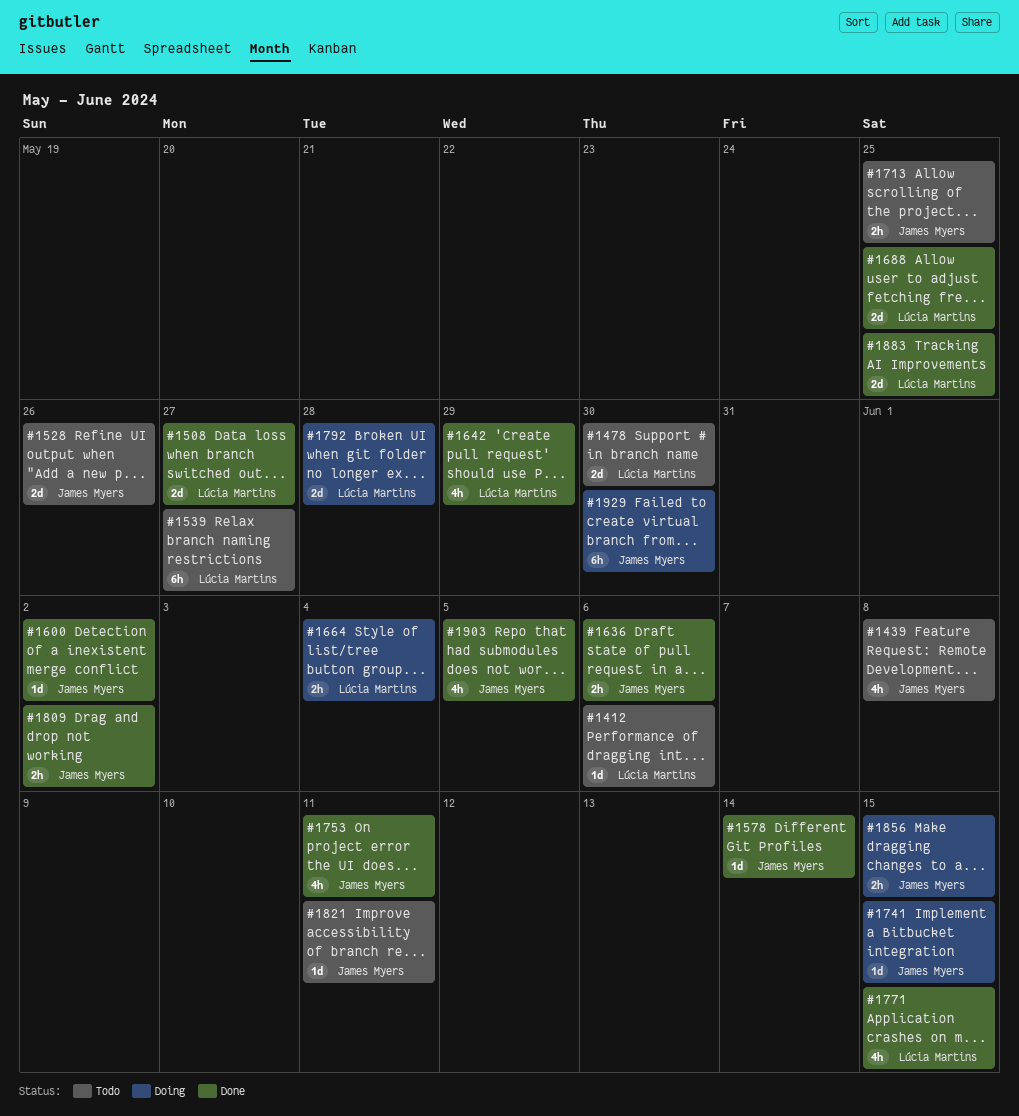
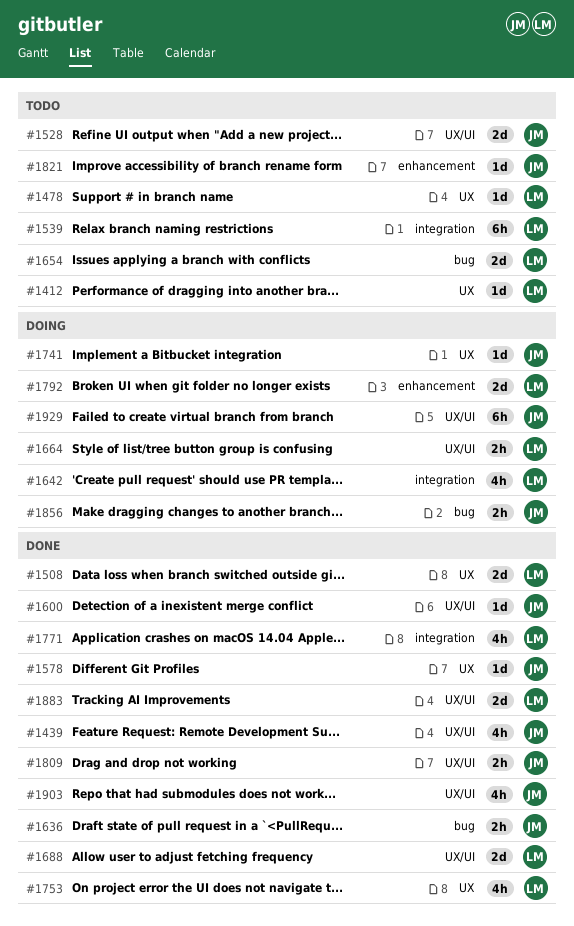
#1439, status: Todo -> Done
#1478, estimate: 2d -> 1d
#1642, status: Done -> Doing
#1654: none -> present
#1713: present -> none
#1753, owner: James Myers -> Lúcia Martins

